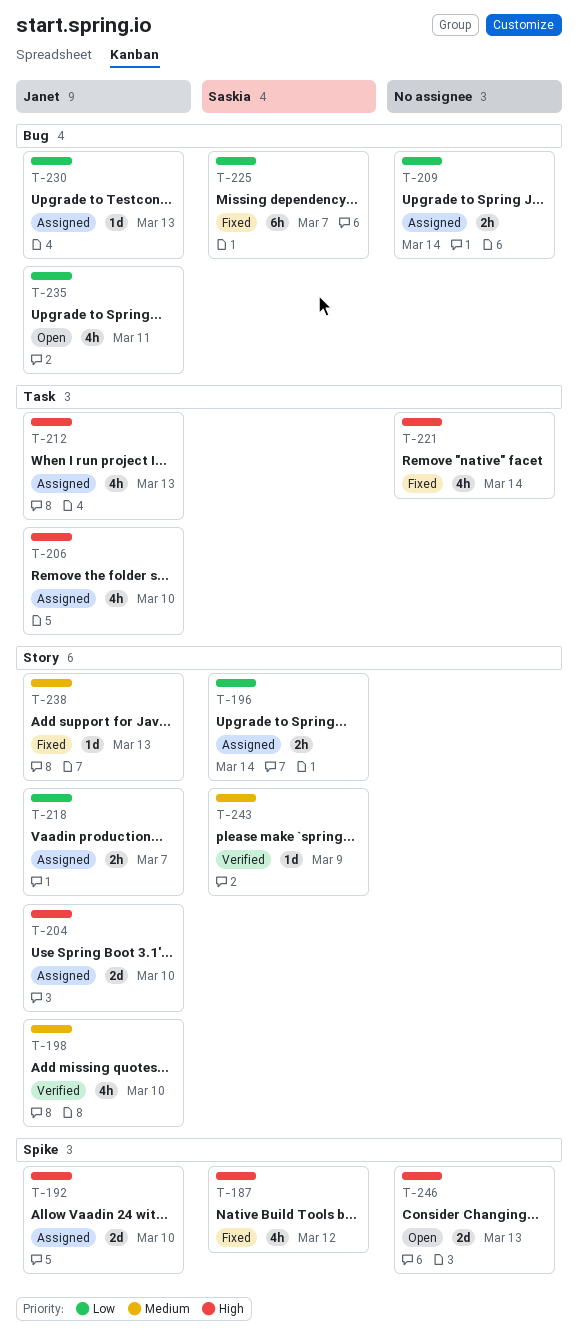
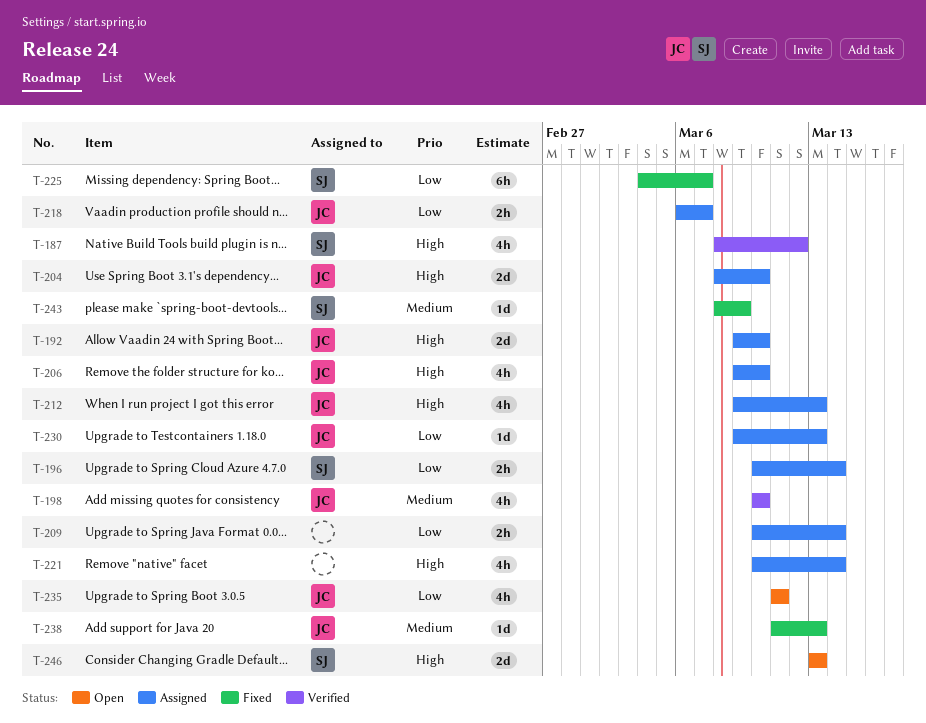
T-187, status: Fixed -> Verified
T-221, status: Fixed -> Assigned
T-243, status: Verified -> Fixed
T-246, owner: none -> Saskia

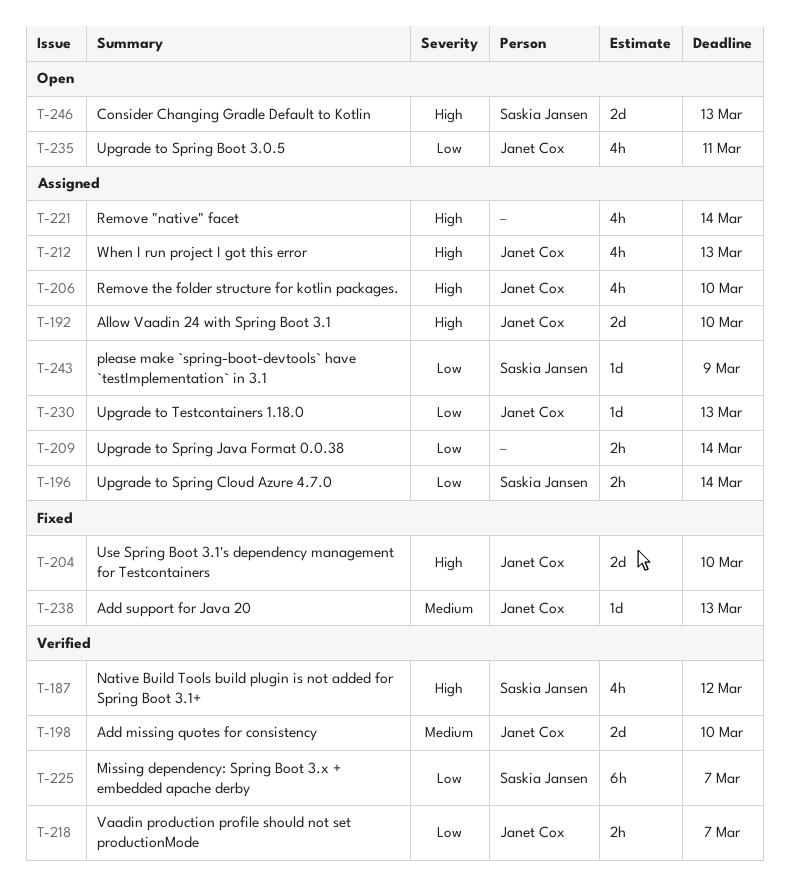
T-198, estimate: 4h -> 2d
T-204, status: Assigned -> Fixed
T-218, status: Assigned -> Verified
T-225, status: Fixed -> Verified
T-243, status: Fixed -> Assigned
T-243, priority: Medium -> Low

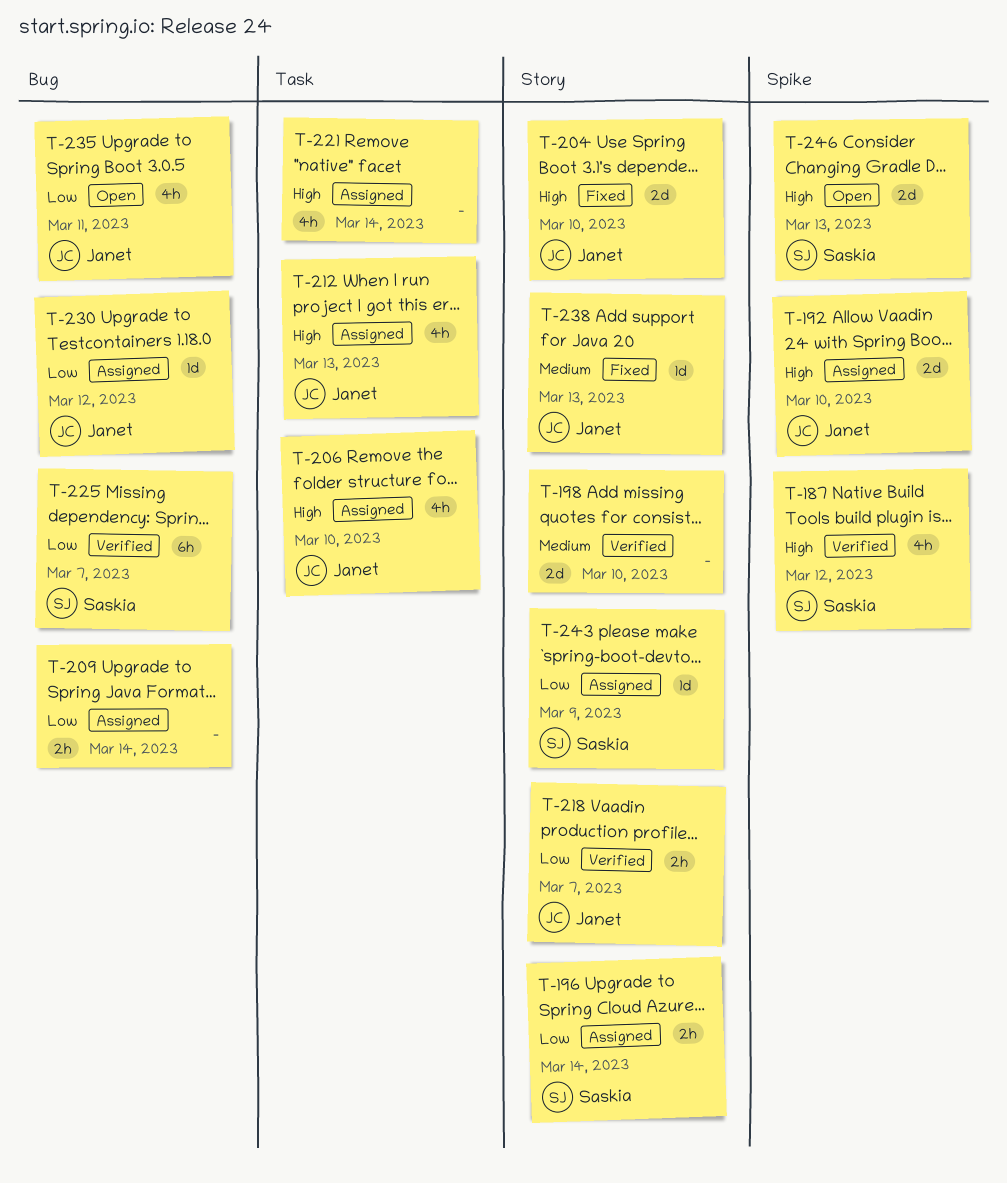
T-198, owner: Janet Cox -> none
T-230, due: Mar 13 -> Mar 12

